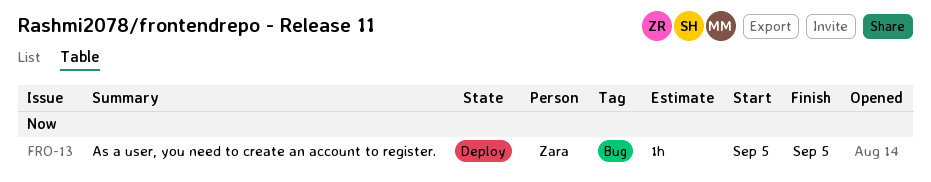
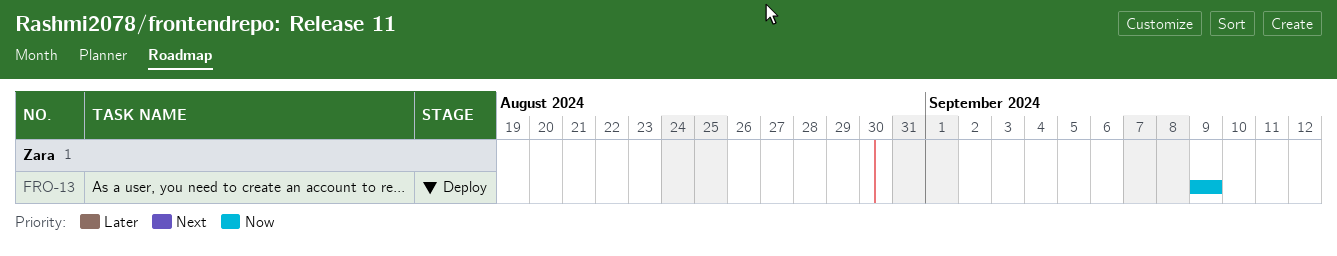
FRO-13, start: Sep 5 -> Sep 9
FRO-13, due: Sep 5 -> Sep 9

